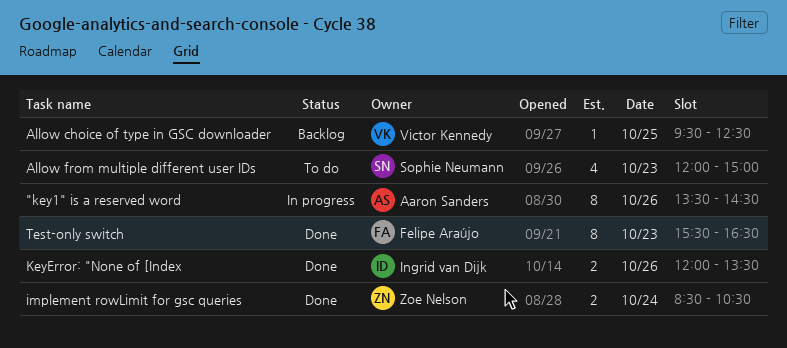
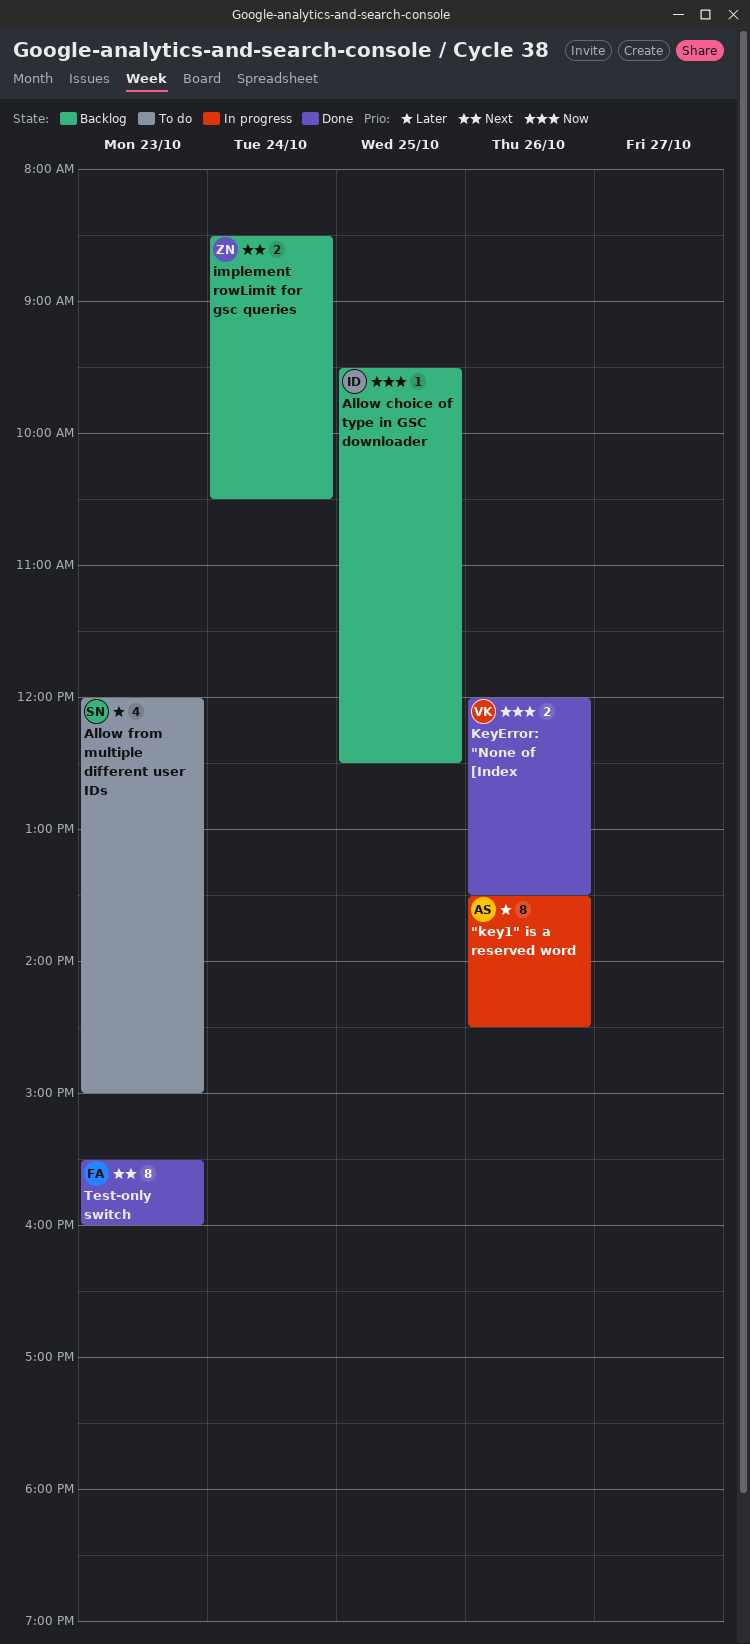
Allow choice of type in GSC downloader, owner: Victor Kennedy -> Ingrid van Dijk
implement rowLimit for gsc queries, status: Done -> Backlog
KeyError: "None of [Index, owner: Ingrid van Dijk -> Victor Kennedy
Test-only switch, ends: 16:30 -> 16:00

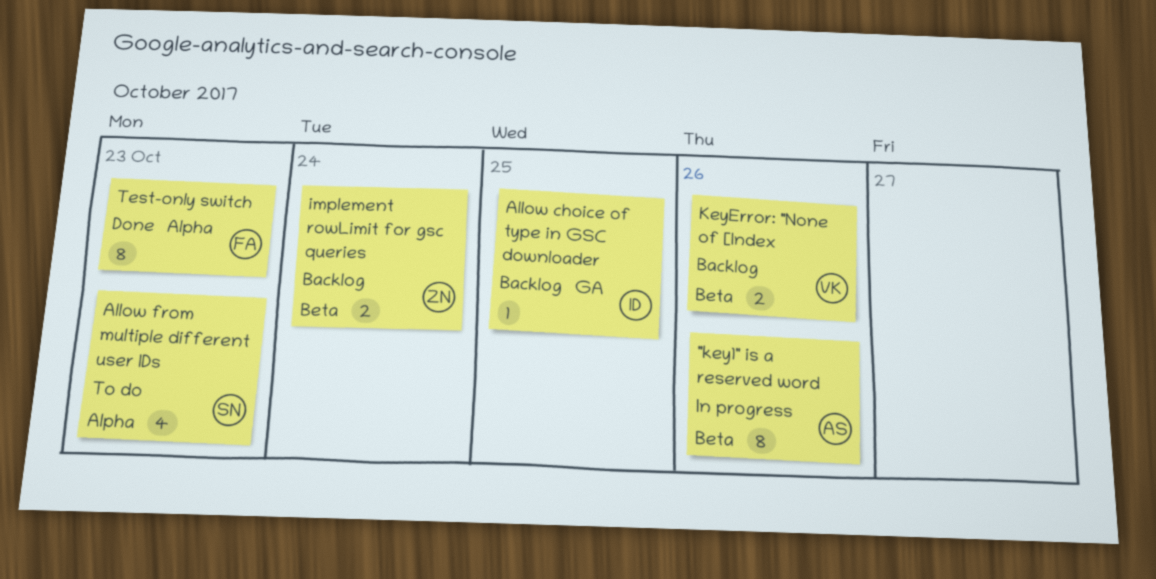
KeyError: "None of [Index, status: Done -> Backlog

